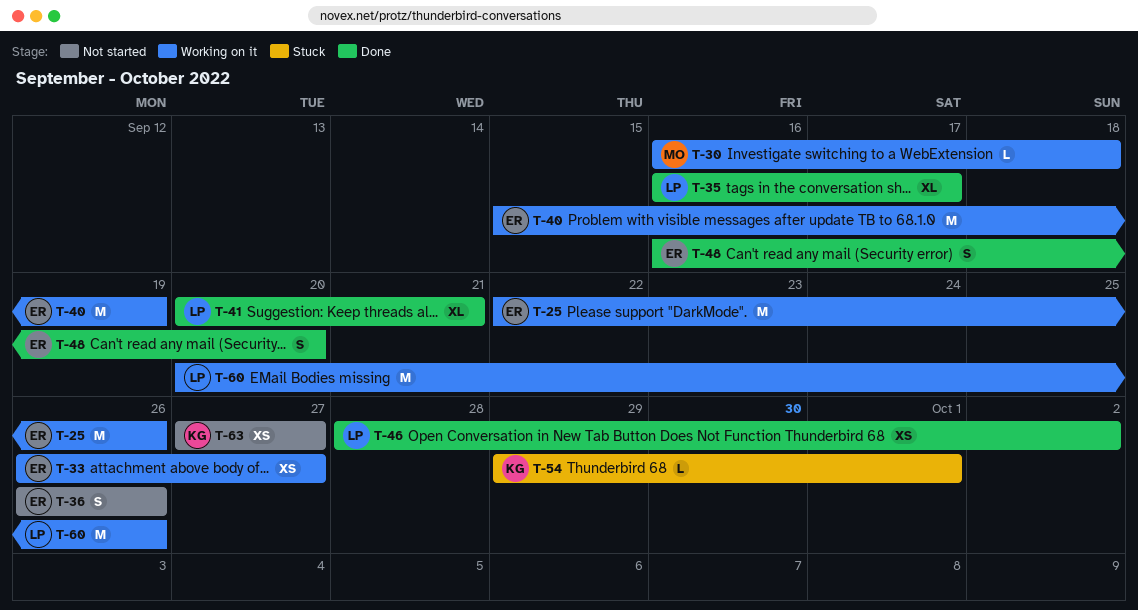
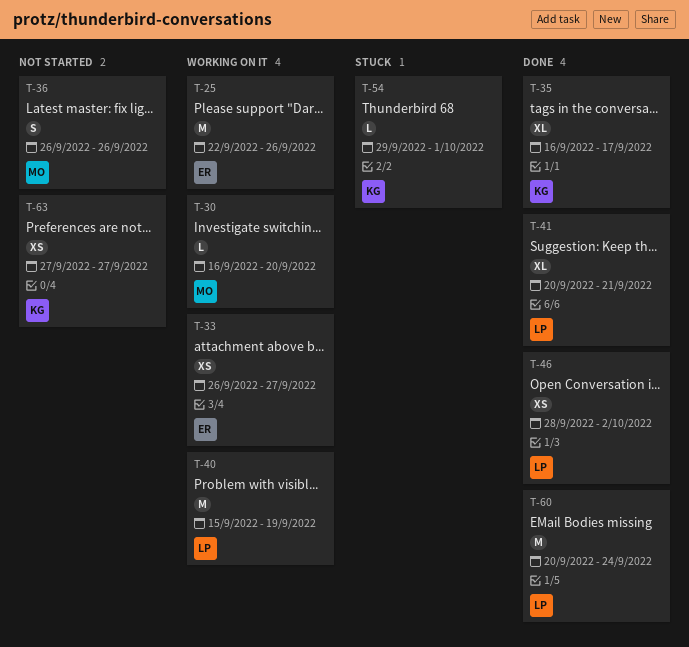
T-30, due: Sep 18 -> Sep 20
T-35, owner: LP -> KG
T-36, owner: ER -> MO
T-40, owner: ER -> LP
T-48: present -> none
T-60, status: Working on it -> Done
T-60, due: Sep 26 -> Sep 24

